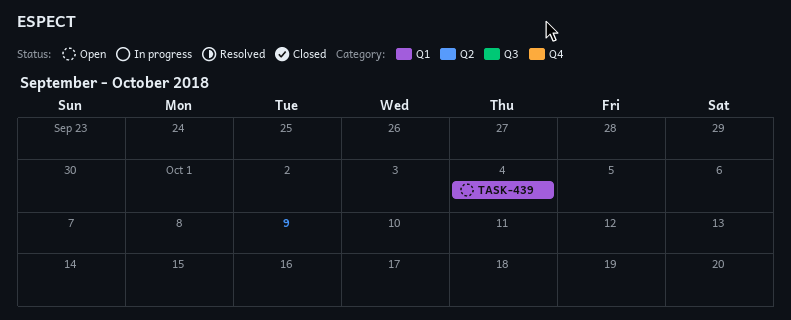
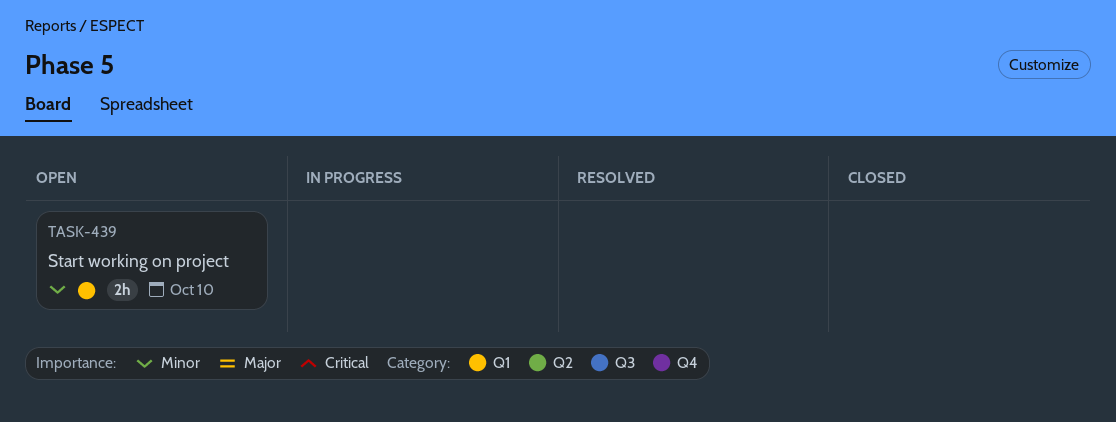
TASK-439, due: Oct 4 -> Oct 10

